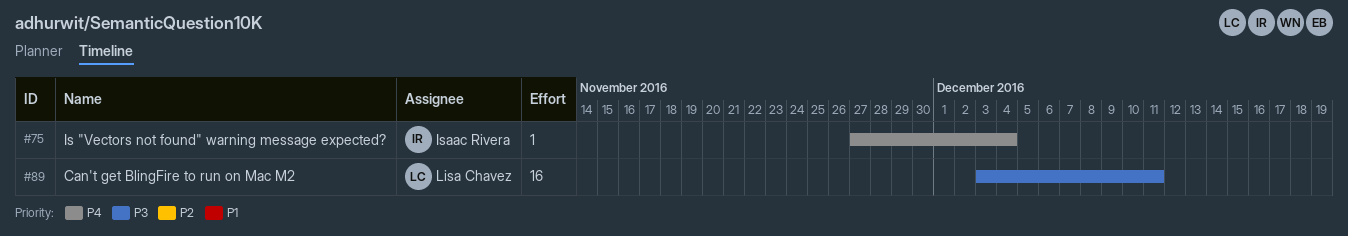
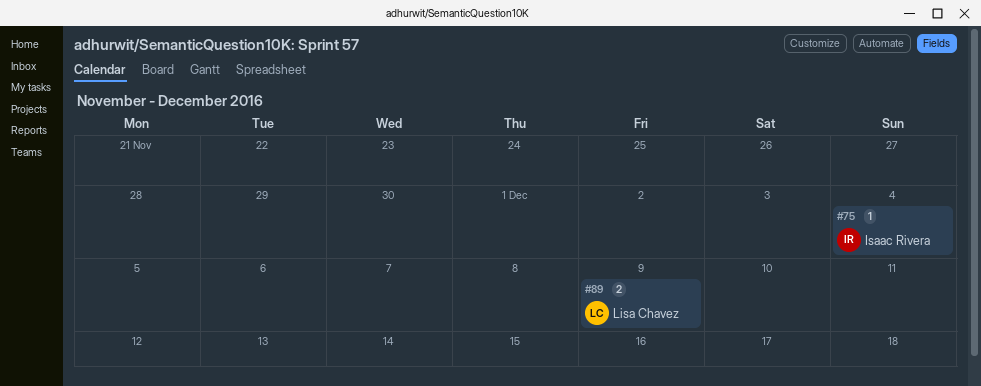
#89, estimate: 16 -> 2
#89, due: Dec 11 -> Dec 9

